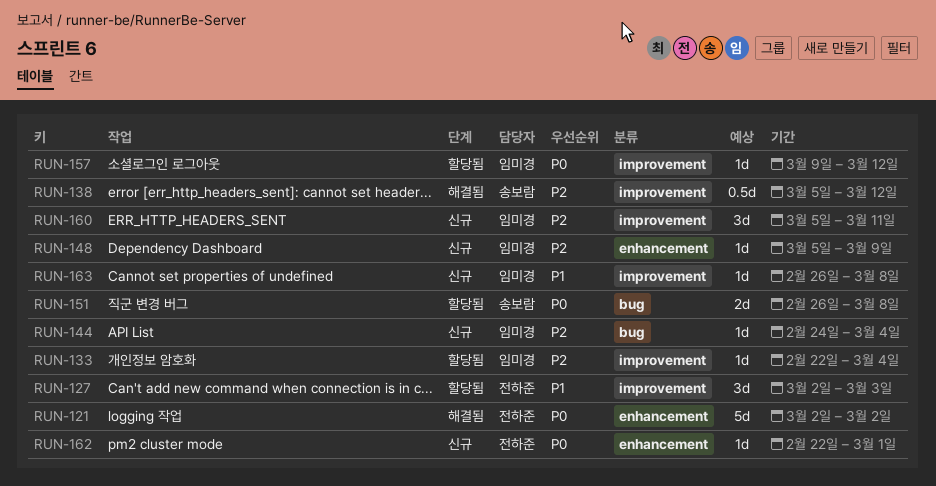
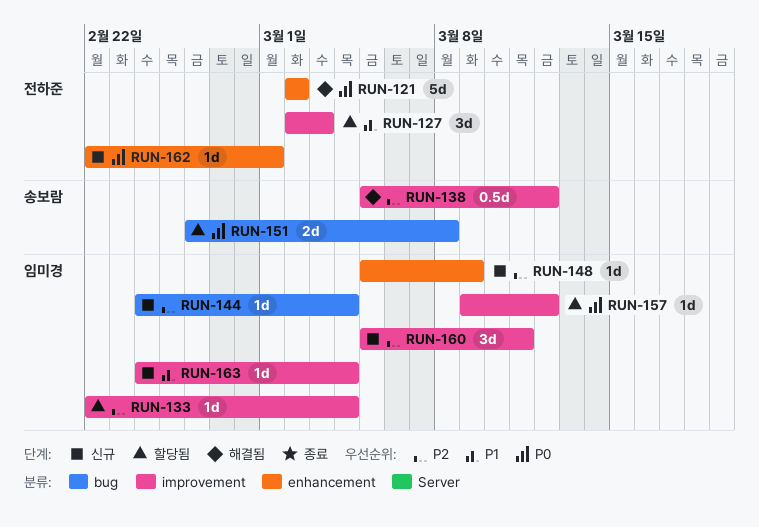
RUN-163, start: Feb 26 -> Feb 24
RUN-163, due: Mar 8 -> Mar 4

